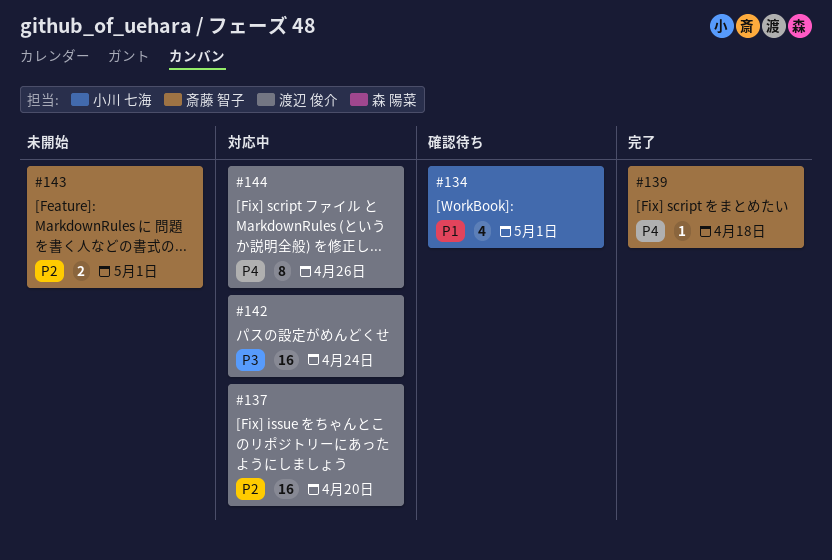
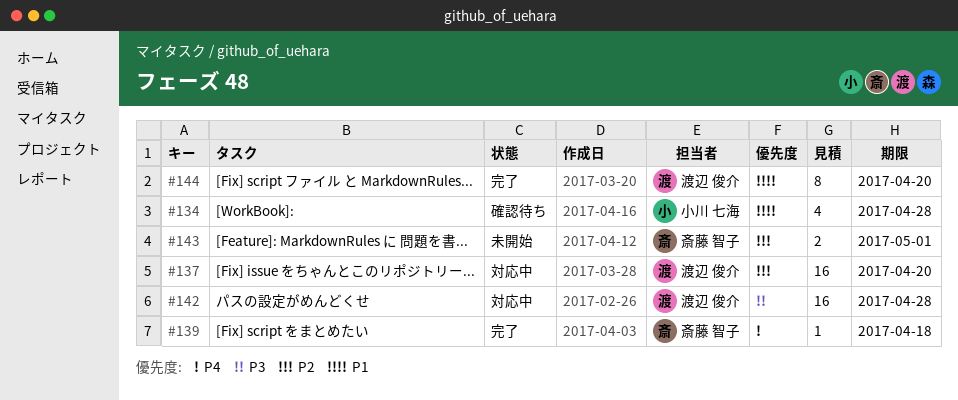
#134, due: May 1 -> Apr 28
#142, due: Apr 24 -> Apr 28
#144, status: 対応中 -> 完了
#144, priority: P4 -> P1
#144, due: Apr 26 -> Apr 20

